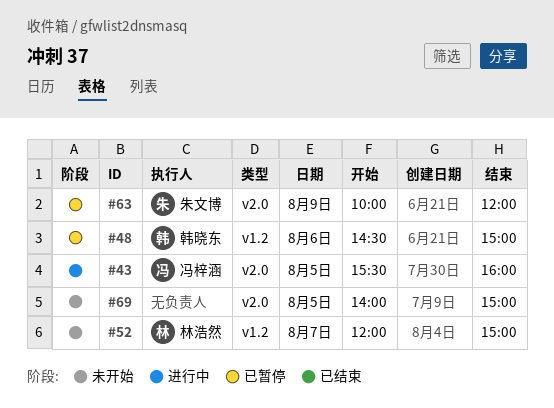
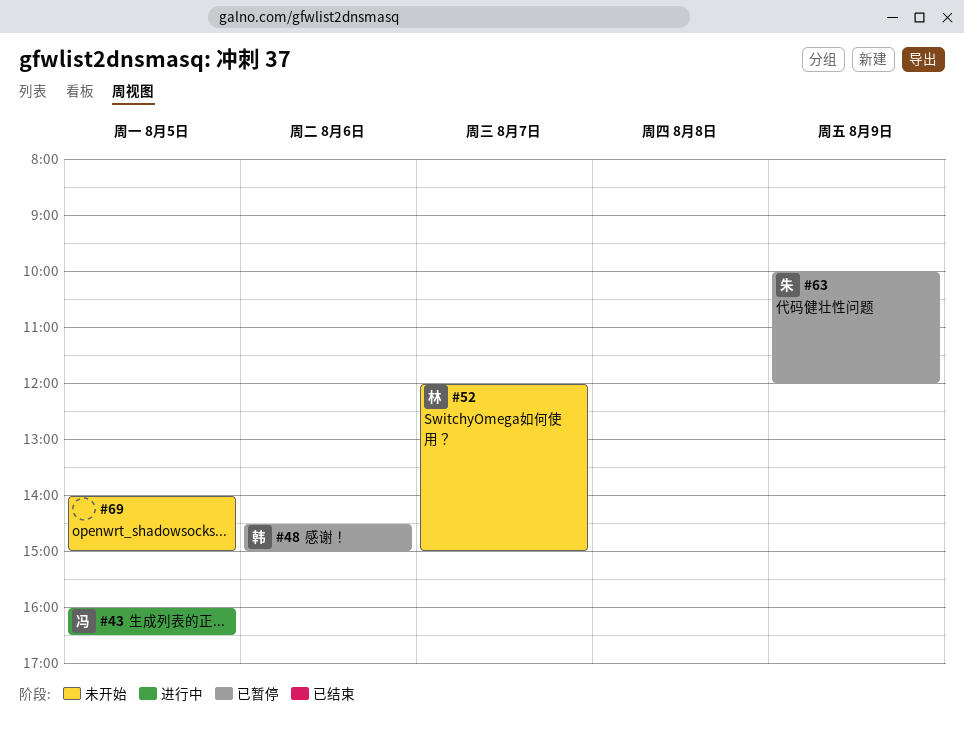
#43, begins: 15:30 -> 16:00
#43, ends: 16:00 -> 16:30

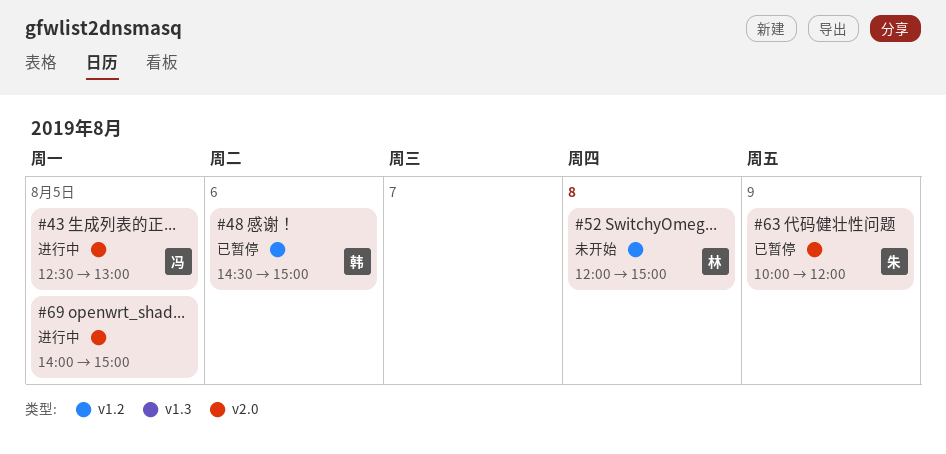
#43, begins: 16:00 -> 12:30
#43, ends: 16:30 -> 13:00
#52, day: Aug 7 -> Aug 8
#69, status: 未开始 -> 进行中

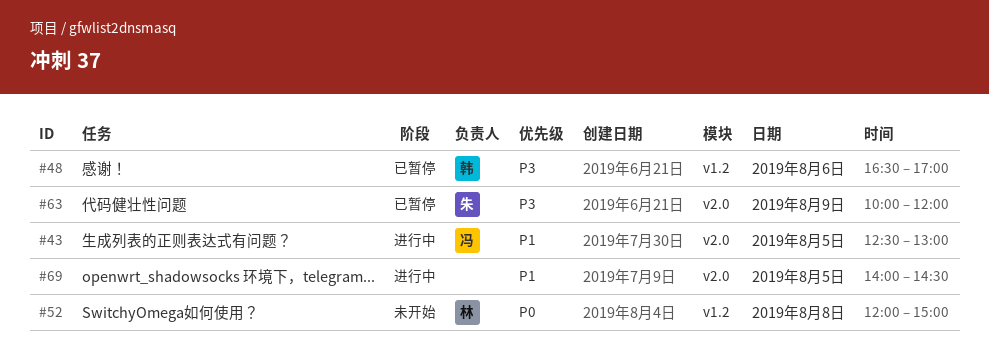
#48, begins: 14:30 -> 16:30
#48, ends: 15:00 -> 17:00
#69, ends: 15:00 -> 14:30

